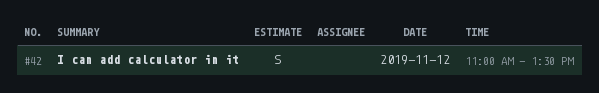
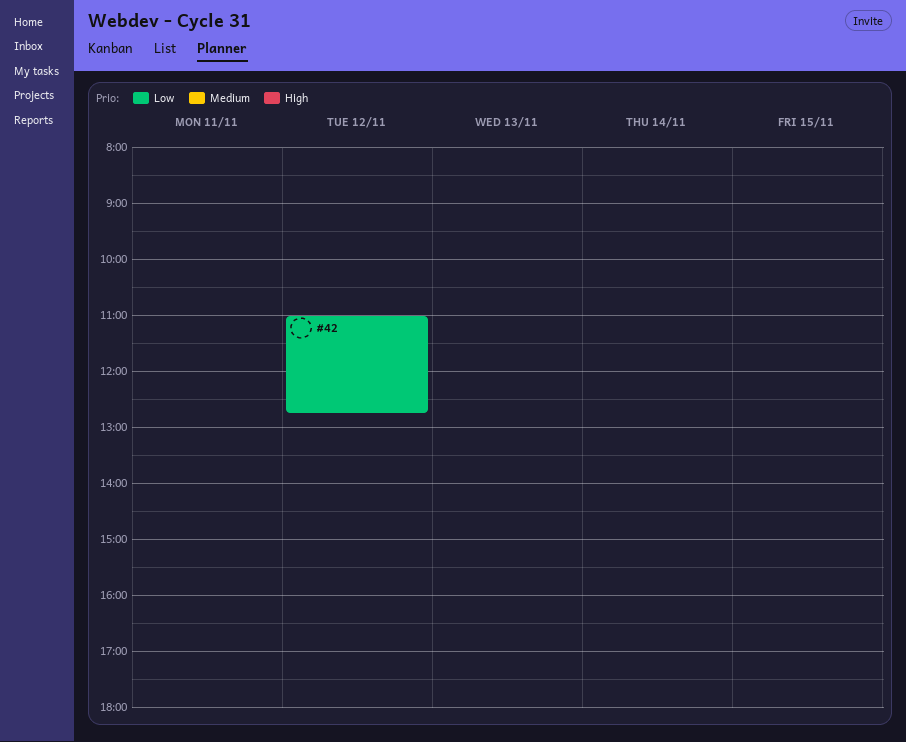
#42, ends: 13:30 -> 12:45

